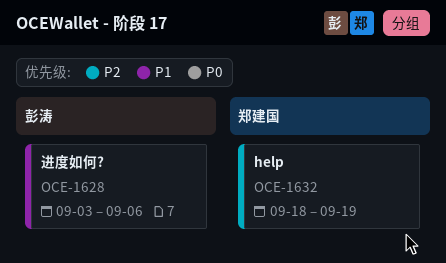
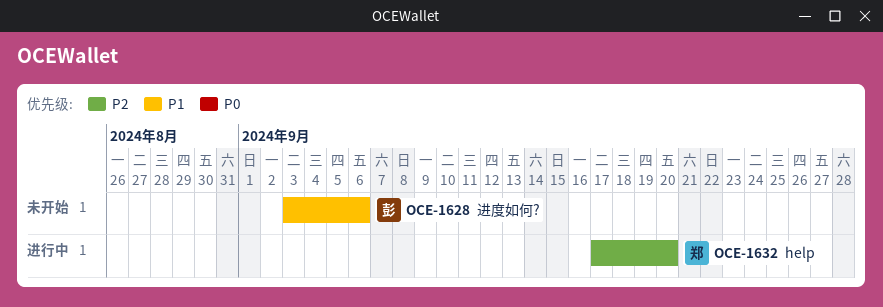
OCE-1632, start: Sep 18 -> Sep 17
OCE-1632, due: Sep 19 -> Sep 20

